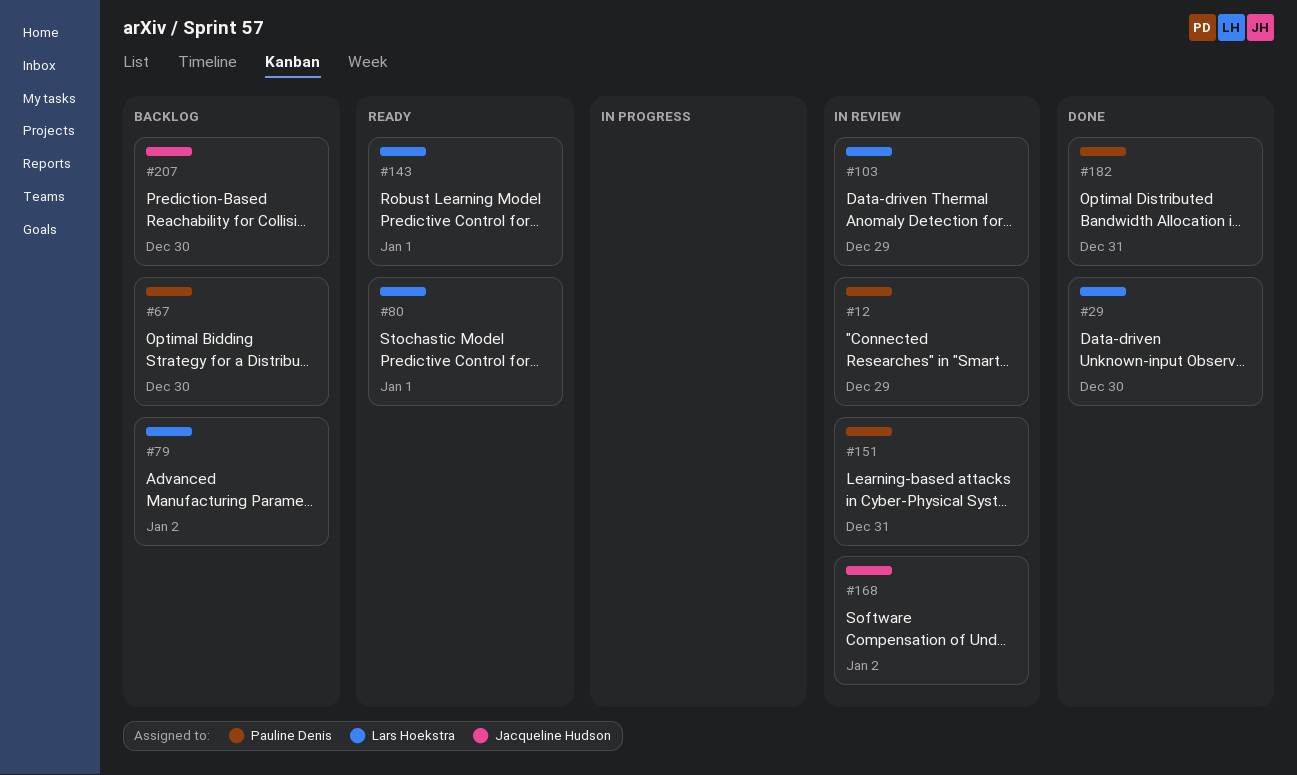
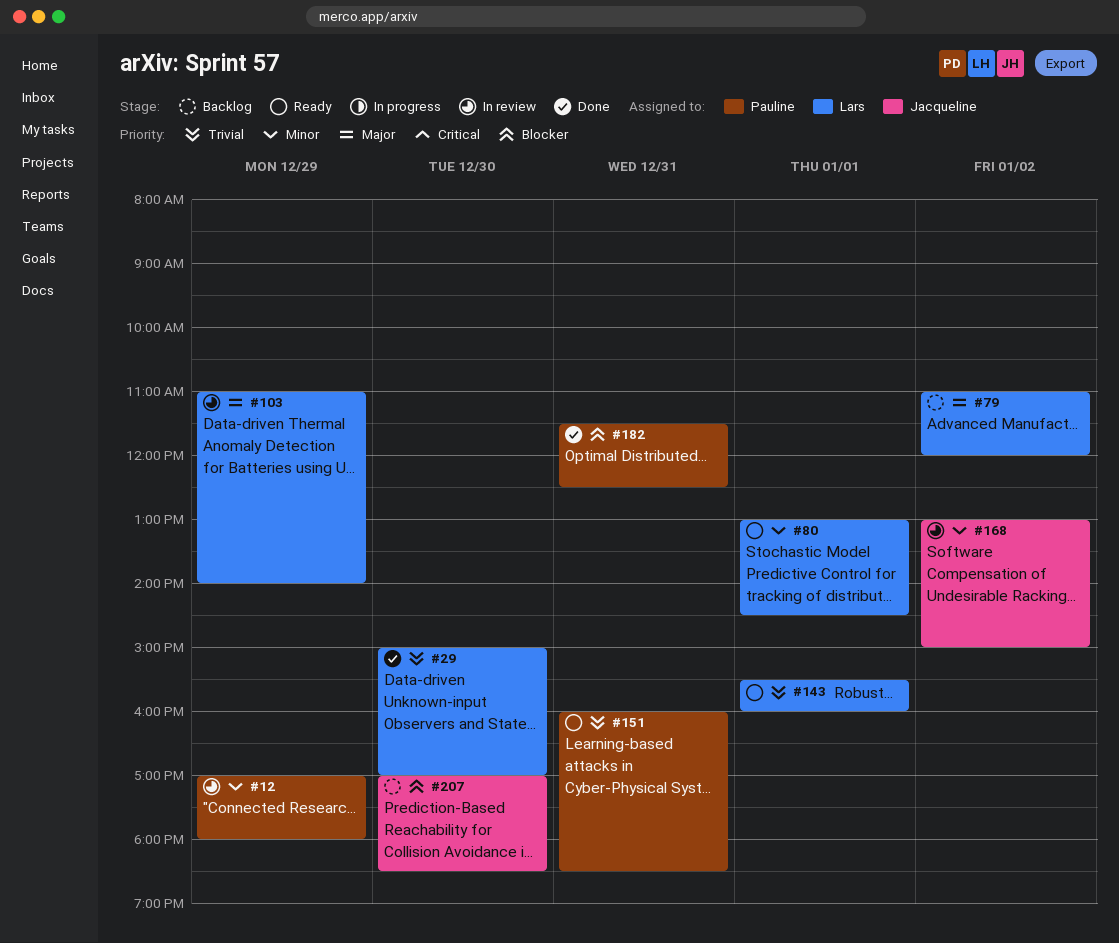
#67: present -> none
#151, status: In review -> Ready

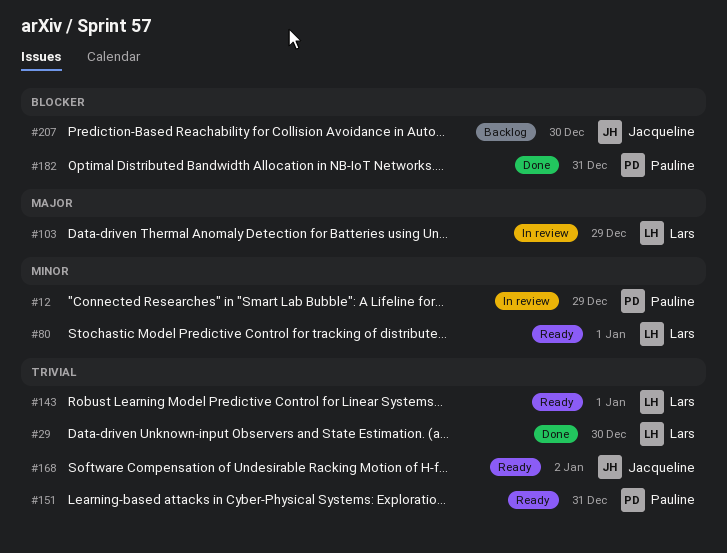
#79: present -> none
#168, status: In review -> Ready
#168, priority: Minor -> Trivial

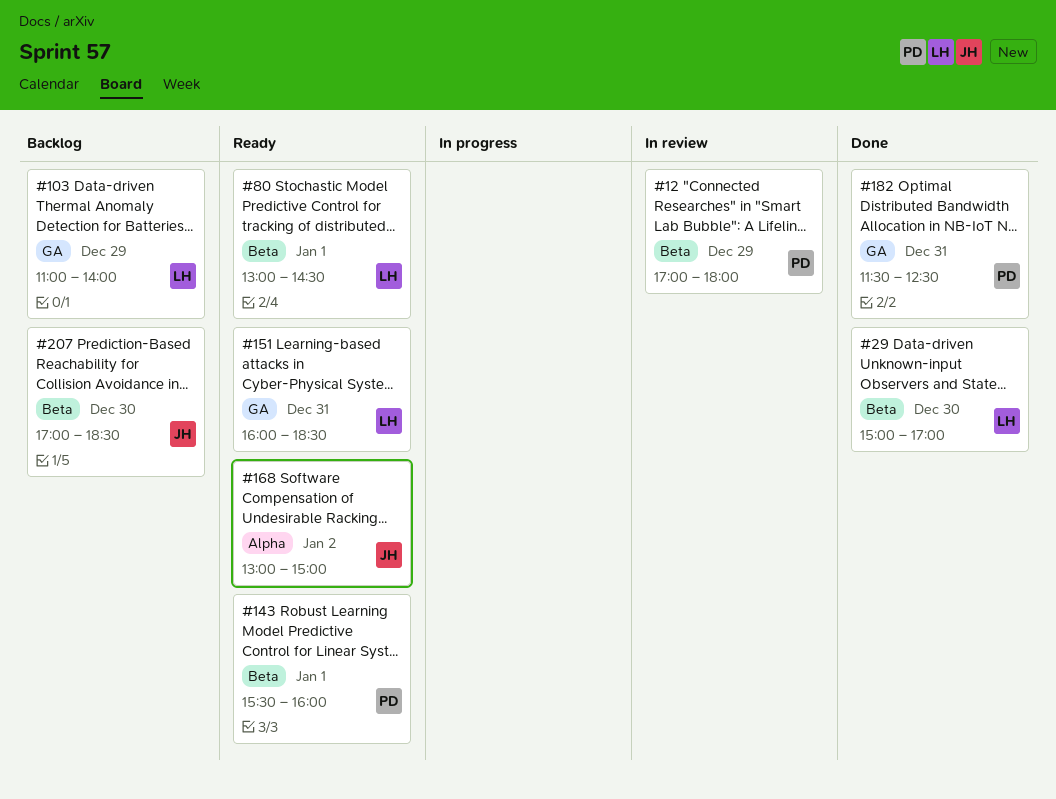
#103, status: In review -> Backlog
#143, owner: Lars -> Pauline
#151, owner: Pauline -> Lars

